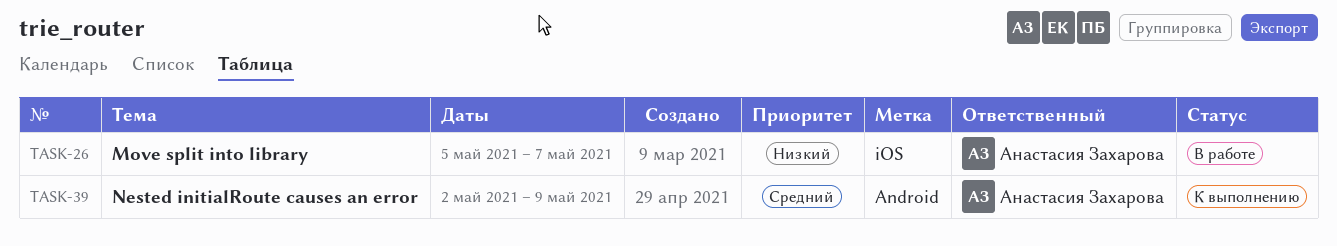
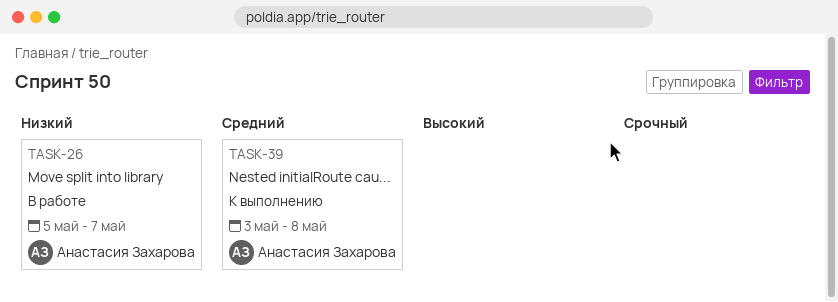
TASK-39, start: May 2 -> May 3
TASK-39, due: May 9 -> May 8

